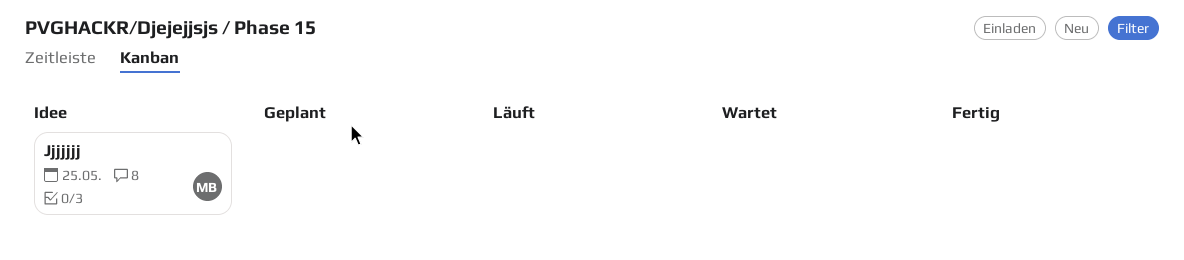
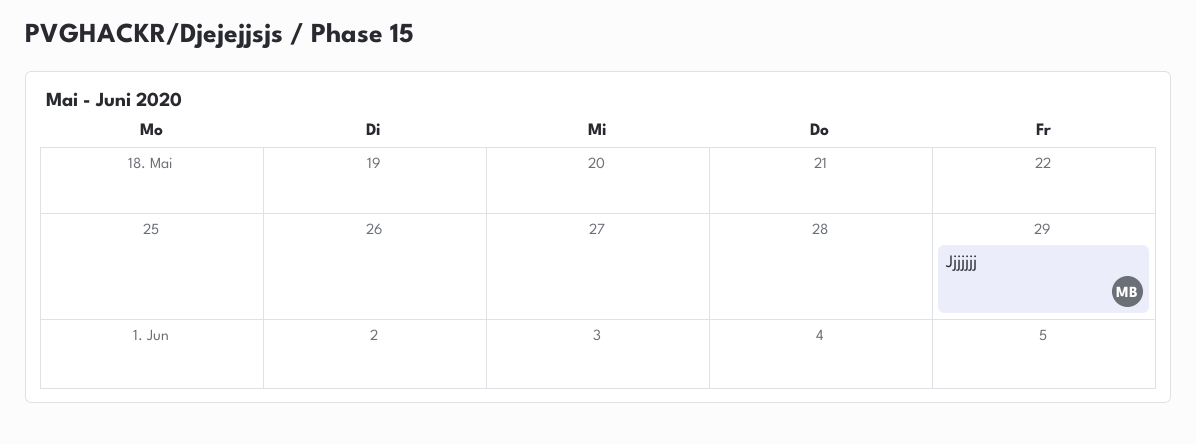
Jjjjjjj, due: May 25 -> May 29

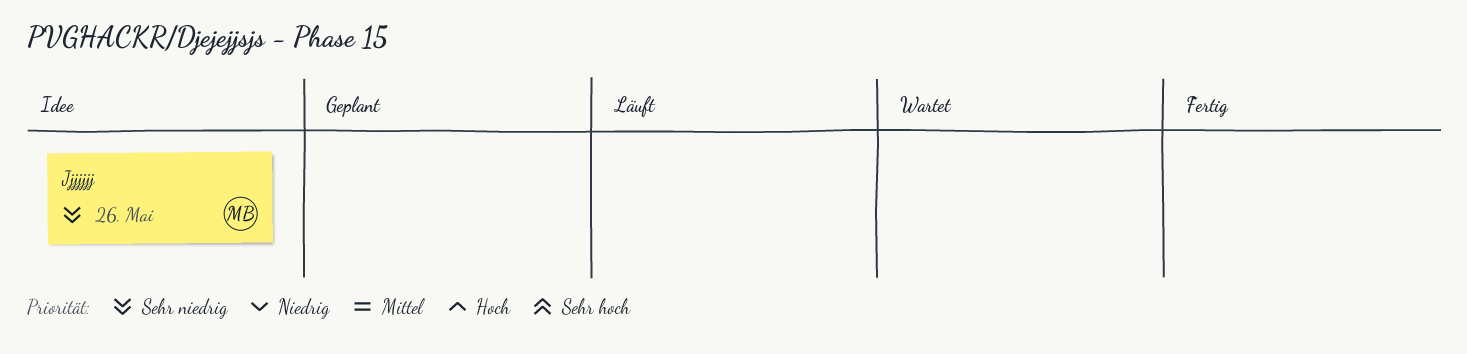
Jjjjjjj, due: May 29 -> May 26

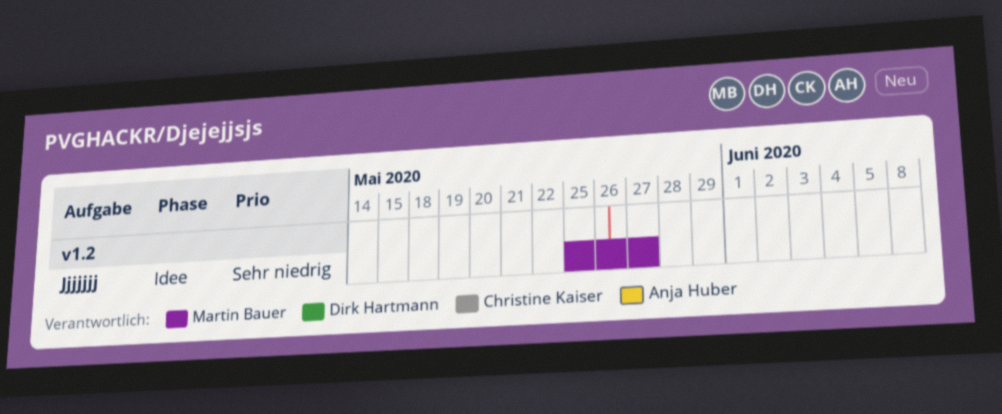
Jjjjjjj, due: May 26 -> May 27

